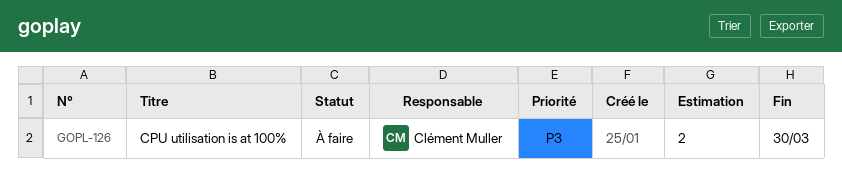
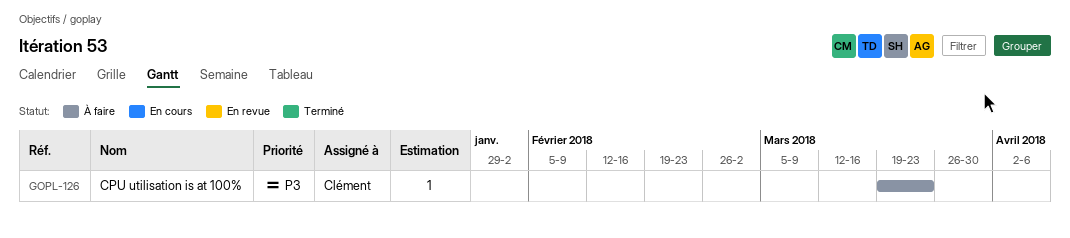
GOPL-126, estimate: 2 -> 1
GOPL-126, due: Mar 30 -> Mar 23

